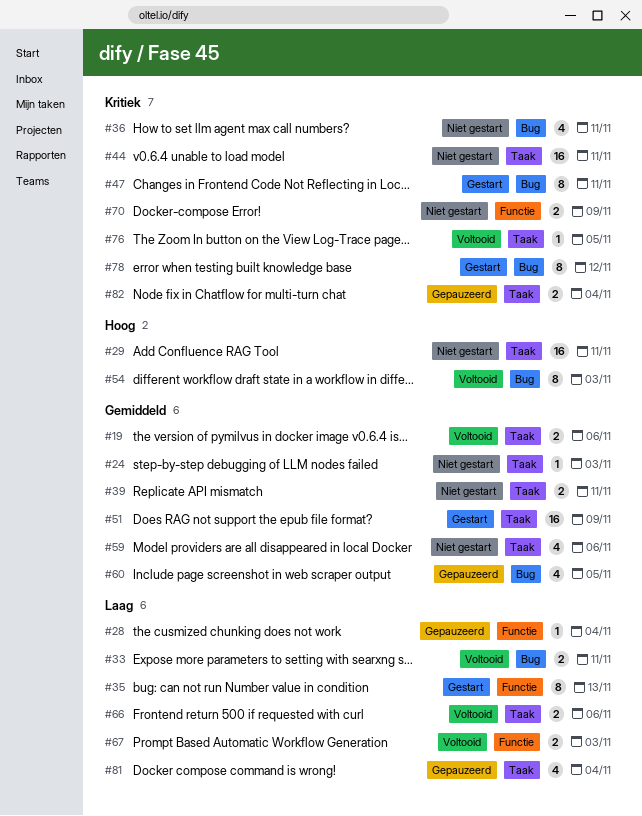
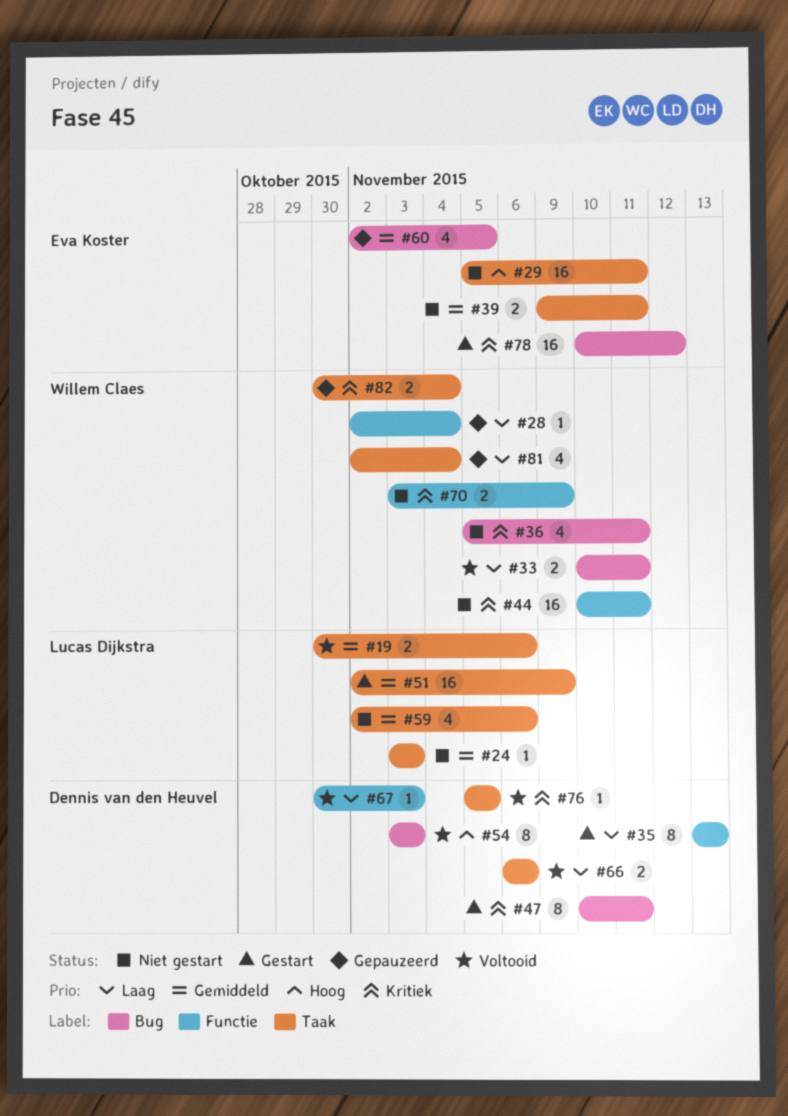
#44, label: Taak -> Functie
#67, estimate: 2 -> 1
#78, estimate: 8 -> 16

